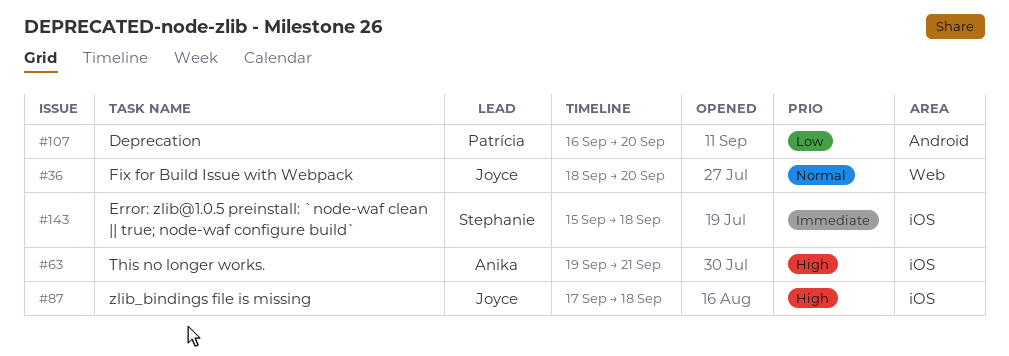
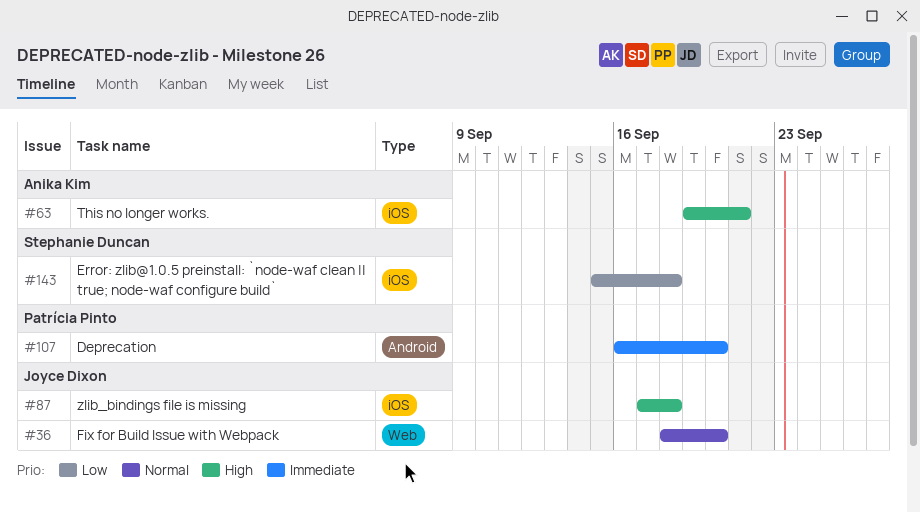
#107, priority: Low -> Immediate
#143, priority: Immediate -> Low

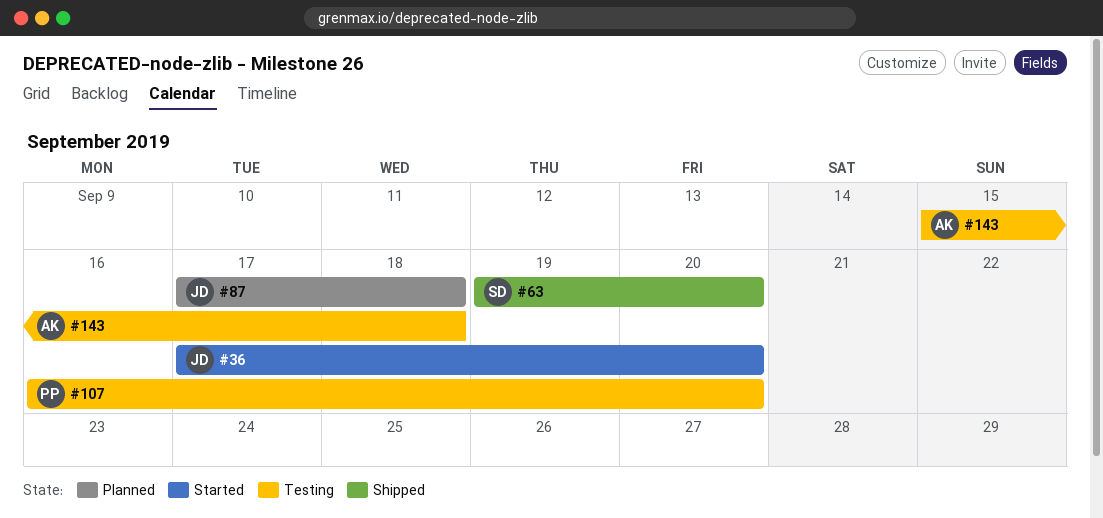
#36, start: Sep 18 -> Sep 17
#63, owner: Anika Kim -> Stephanie Duncan
#63, due: Sep 21 -> Sep 20
#143, owner: Stephanie Duncan -> Anika Kim

